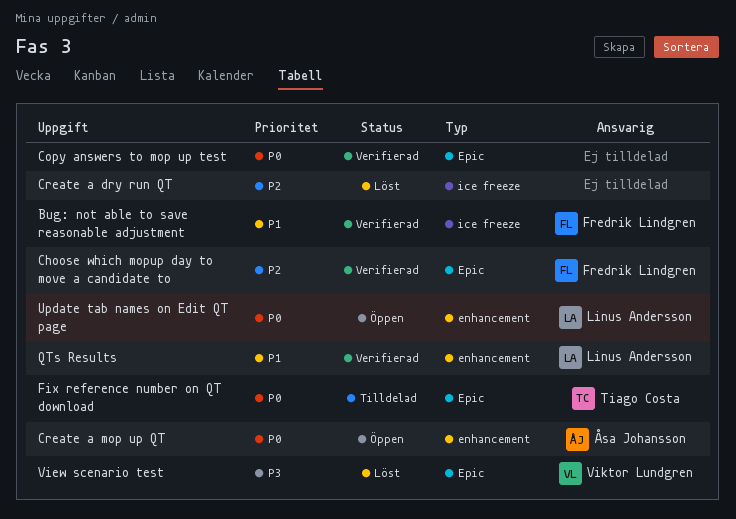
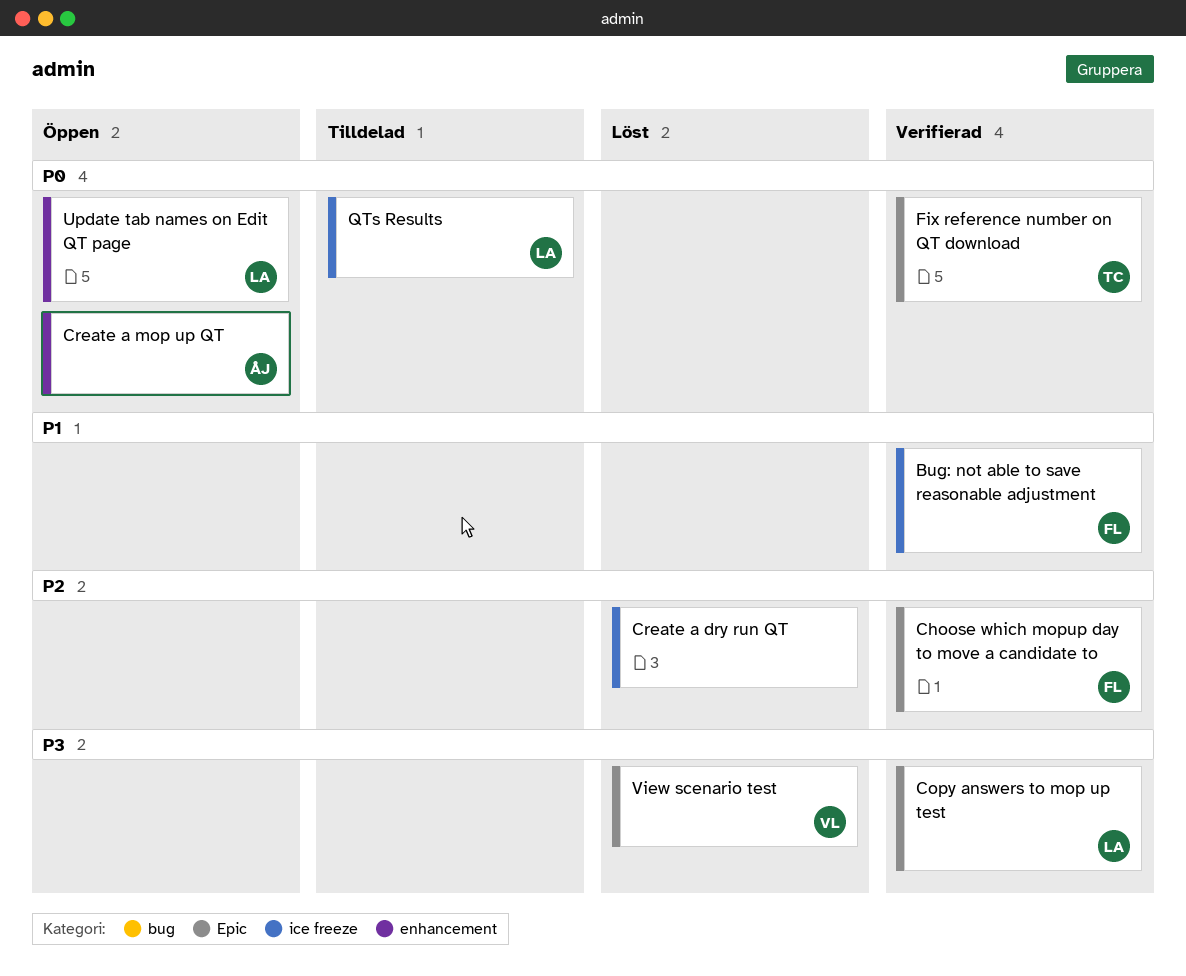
Copy answers to mop up test, owner: none -> Linus Andersson
Copy answers to mop up test, priority: P0 -> P3
Fix reference number on QT download, status: Tilldelad -> Verifierad
QTs Results, status: Verifierad -> Tilldelad
QTs Results, priority: P1 -> P0
QTs Results, label: enhancement -> ice freeze

